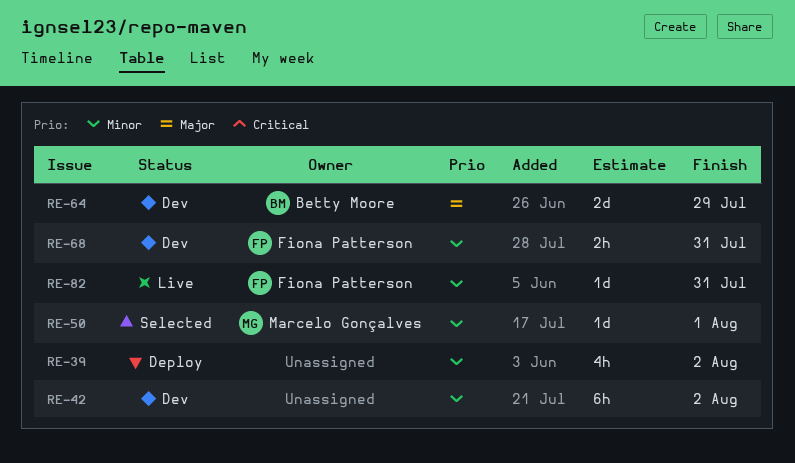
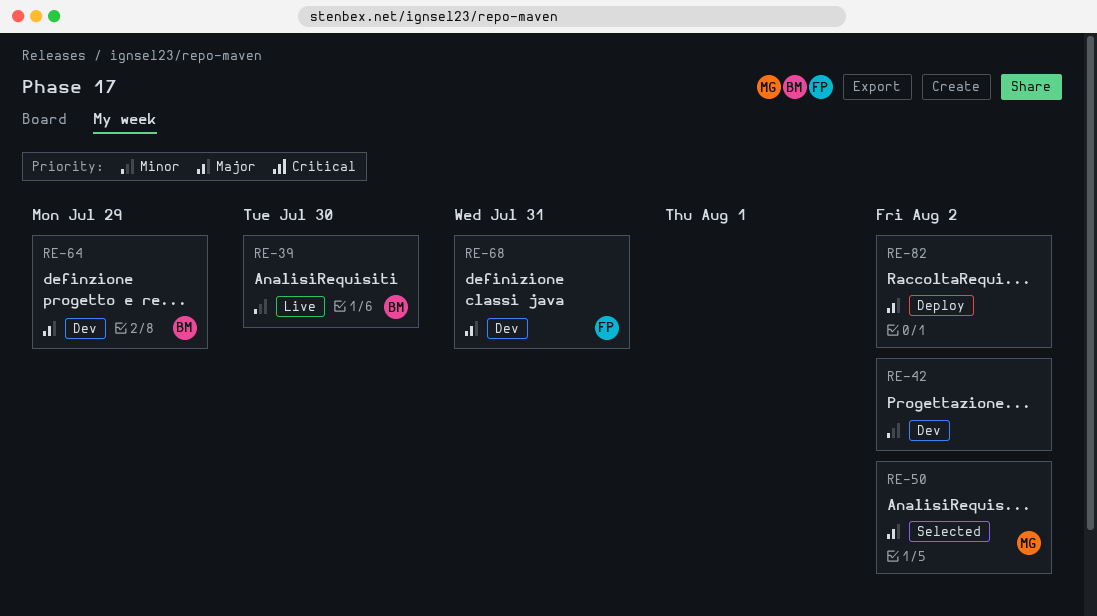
RE-39, status: Deploy -> Live
RE-39, owner: none -> Betty Moore
RE-39, due: Aug 2 -> Jul 30
RE-50, priority: Minor -> Major
RE-50, due: Aug 1 -> Aug 2
RE-68, priority: Minor -> Major
RE-82, status: Live -> Deploy
RE-82, owner: Fiona Patterson -> none
RE-82, priority: Minor -> Major
RE-82, due: Jul 31 -> Aug 2

